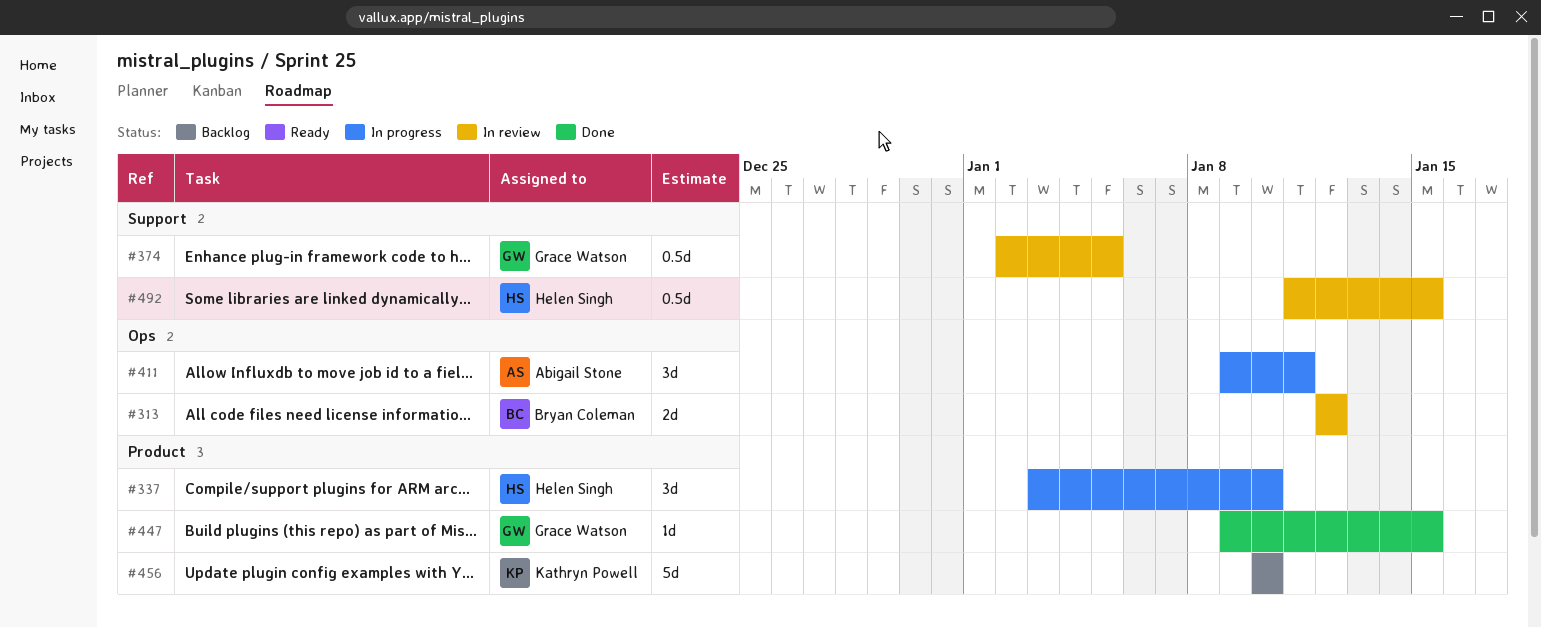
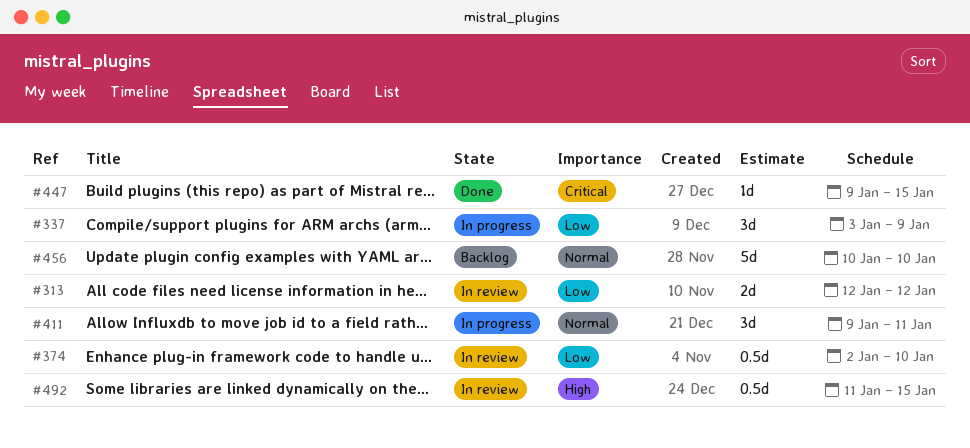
#337, due: Jan 10 -> Jan 9
#374, due: Jan 5 -> Jan 10

